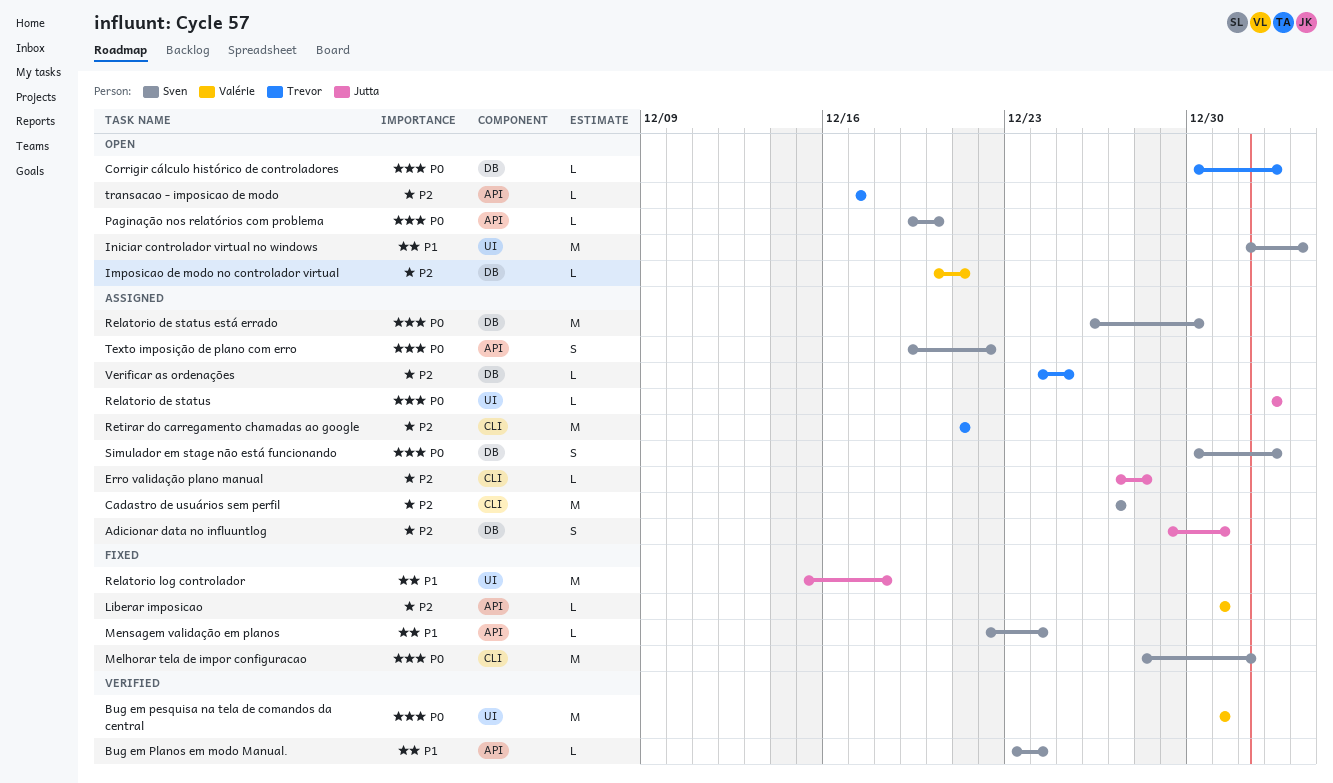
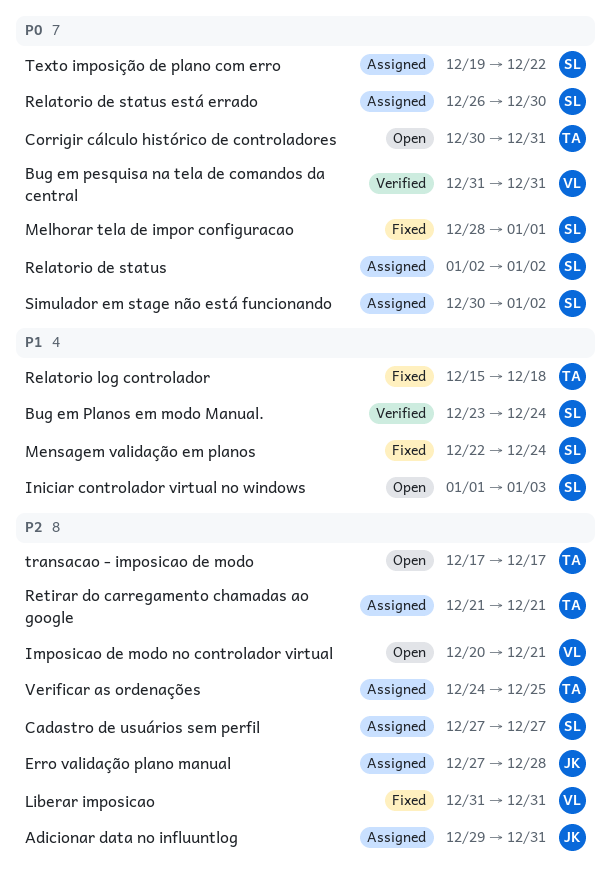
Corrigir cálculo histórico de controladores, due: Jan 2 -> Dec 31
Paginação nos relatórios com problema: present -> none
Relatorio de status, owner: Jutta -> Sven
Relatorio log controlador, owner: Jutta -> Trevor

